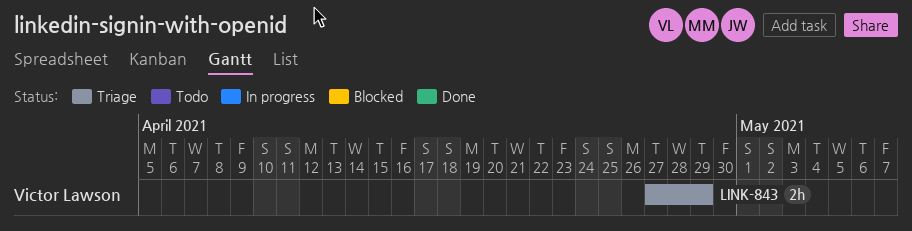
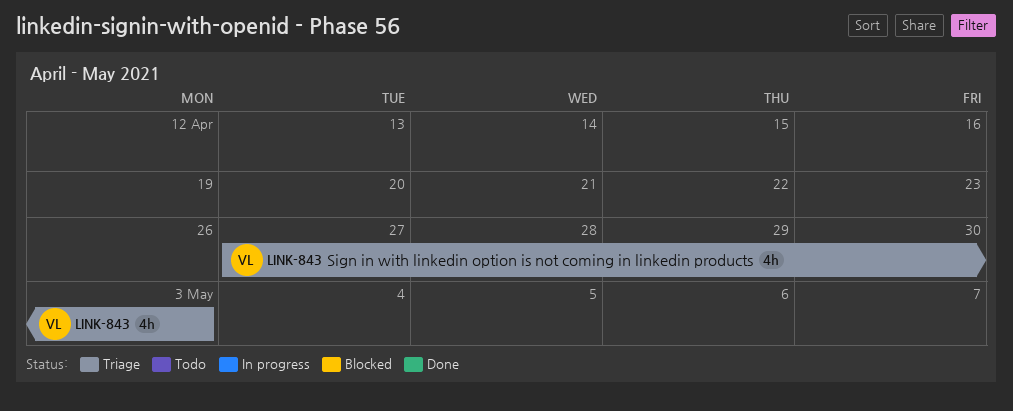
LINK-843, estimate: 2h -> 4h
LINK-843, due: Apr 29 -> May 3

